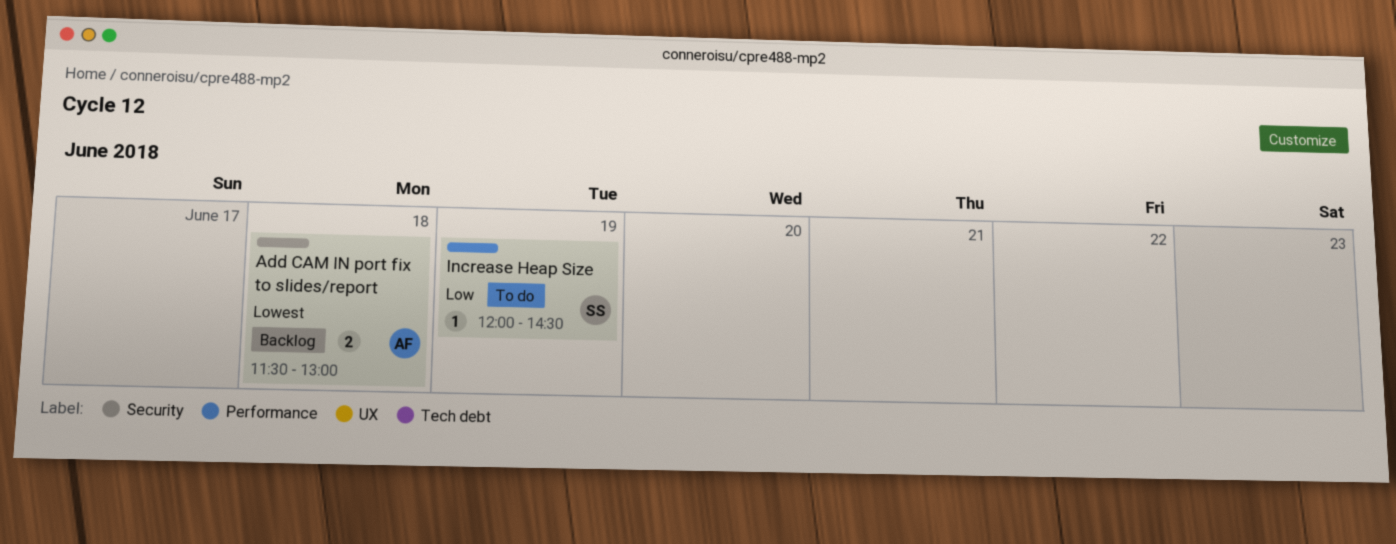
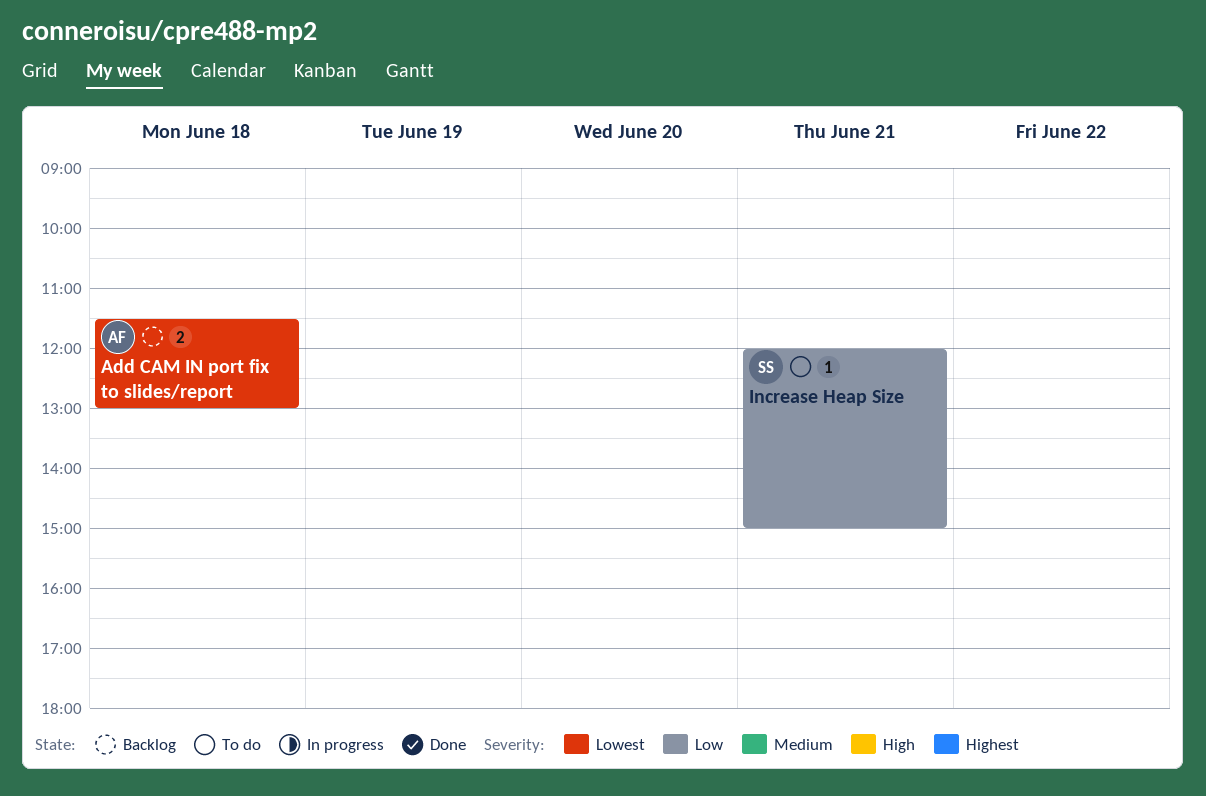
Increase Heap Size, day: Jun 19 -> Jun 21
Increase Heap Size, ends: 14:30 -> 15:00

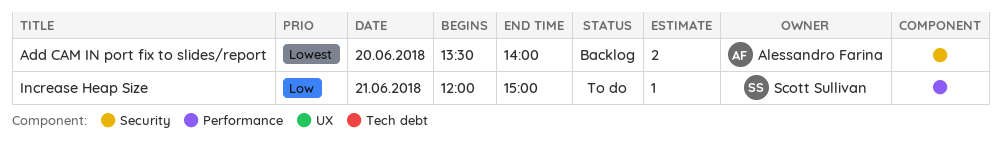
Add CAM IN port fix to slides/report, day: Jun 18 -> Jun 20
Add CAM IN port fix to slides/report, begins: 11:30 -> 13:30
Add CAM IN port fix to slides/report, ends: 13:00 -> 14:00

